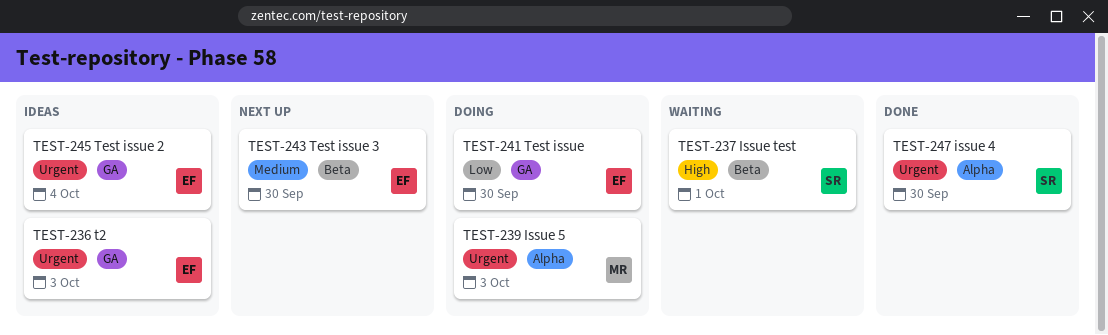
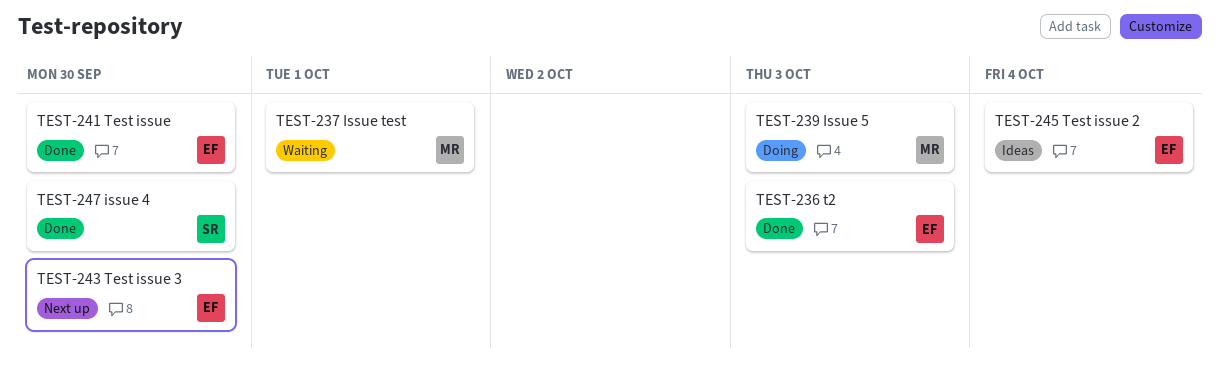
TEST-236, status: Ideas -> Done
TEST-237, owner: SR -> MR
TEST-241, status: Doing -> Done

